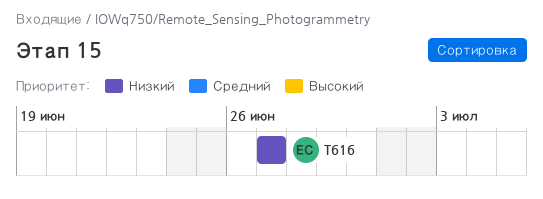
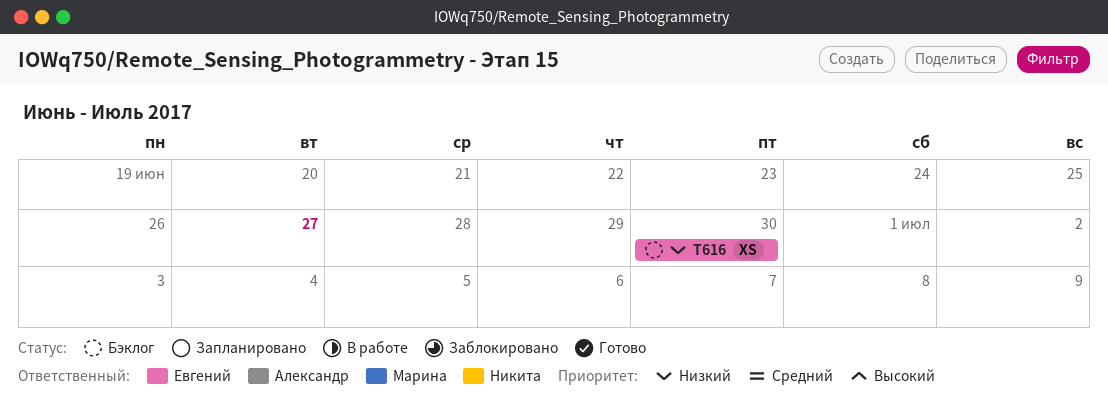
T616, start: Jun 27 -> Jun 30
T616, due: Jun 27 -> Jun 30

